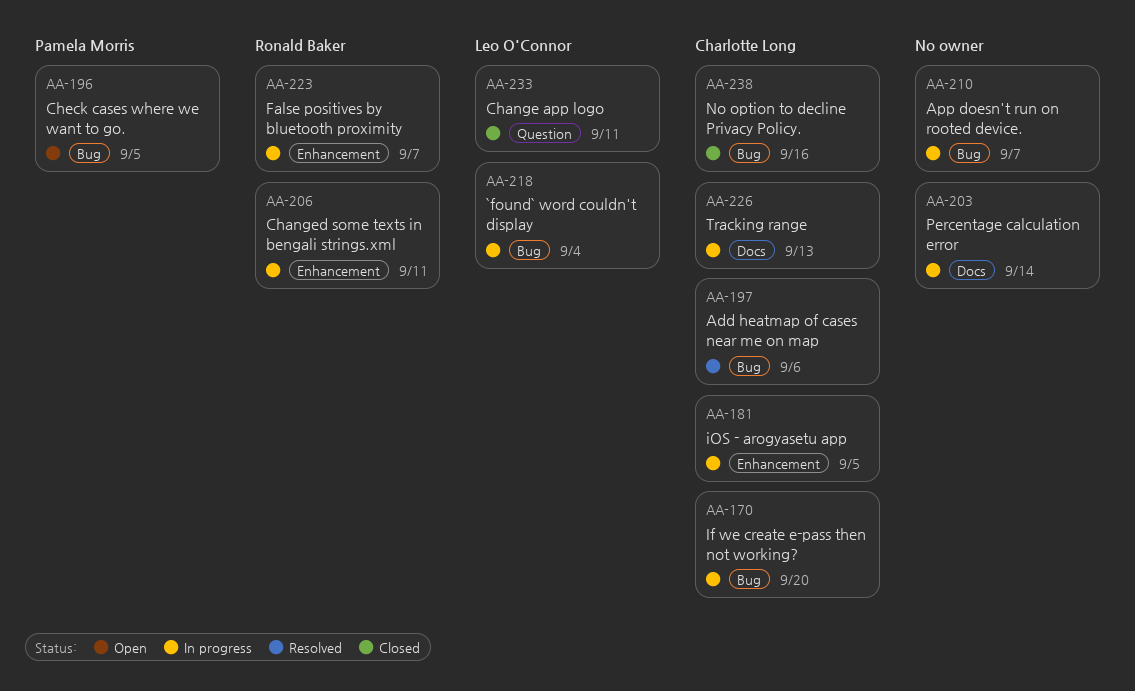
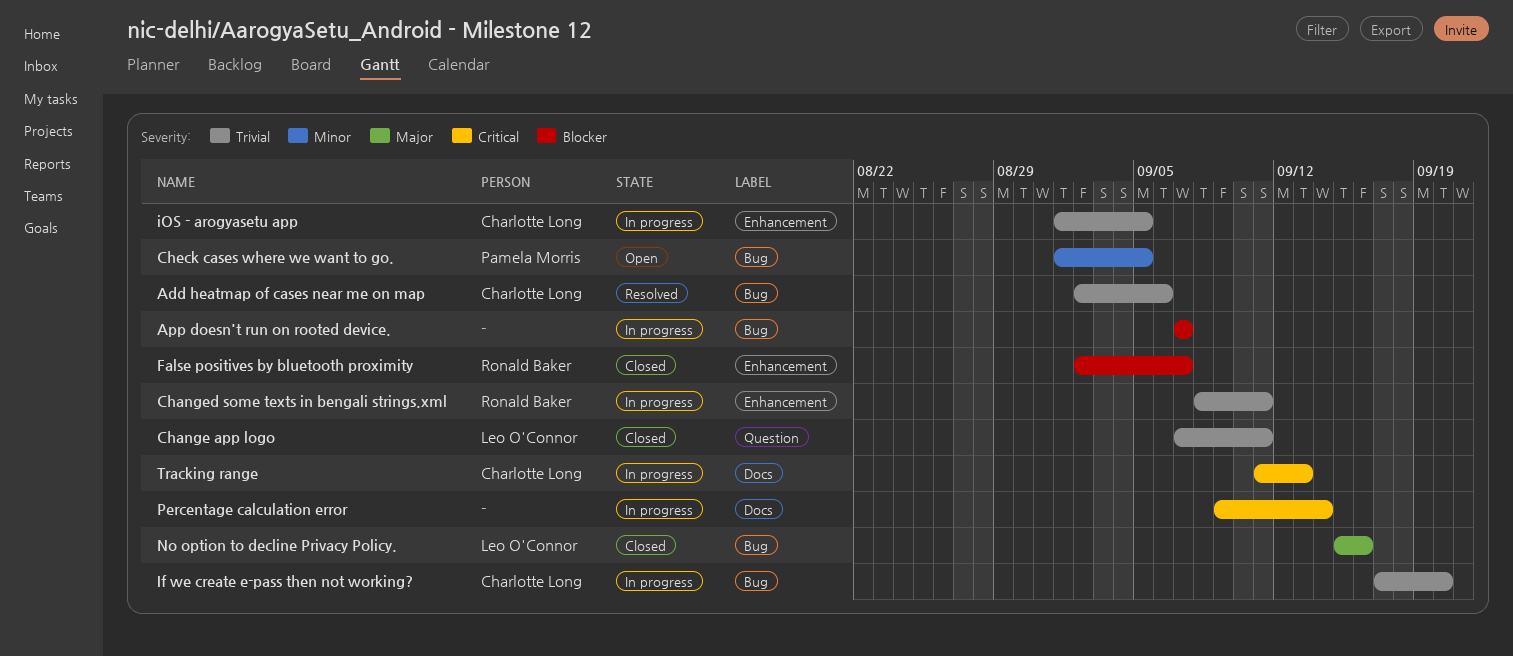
`found` word couldn't display: present -> none
False positives by bluetooth proximity, status: In progress -> Closed
No option to decline Privacy Policy., owner: Charlotte Long -> Leo O'Connor

